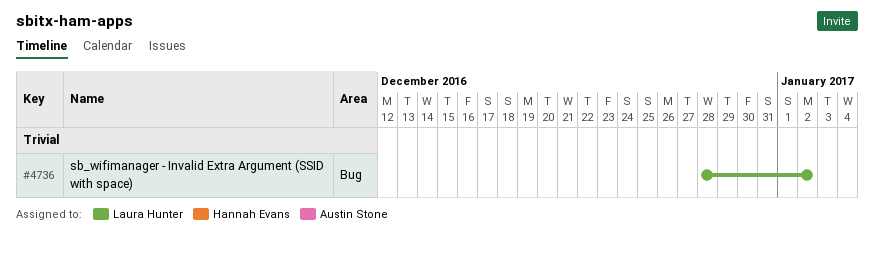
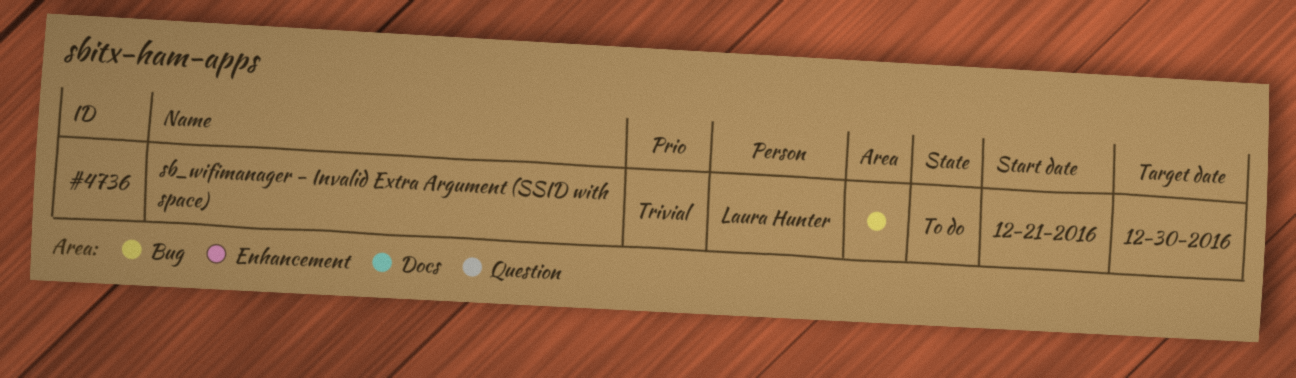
#4736, start: Dec 28 -> Dec 21
#4736, due: Jan 2 -> Dec 30

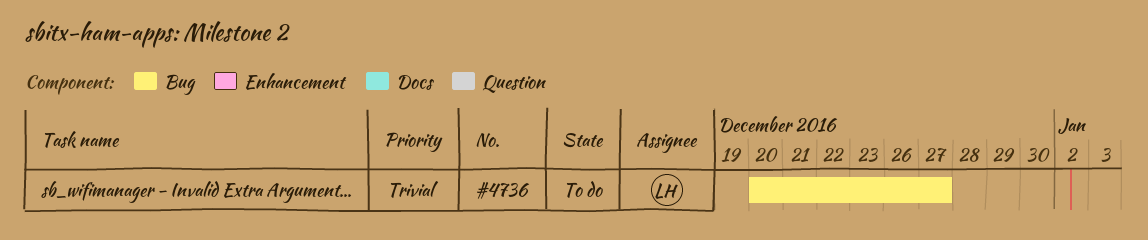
#4736, start: Dec 21 -> Dec 20
#4736, due: Dec 30 -> Dec 27

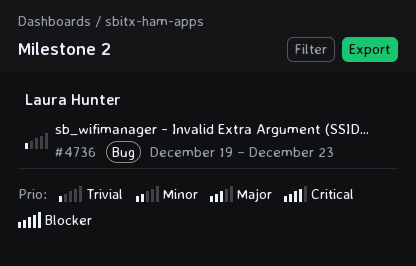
#4736, start: Dec 20 -> Dec 19
#4736, due: Dec 27 -> Dec 23

